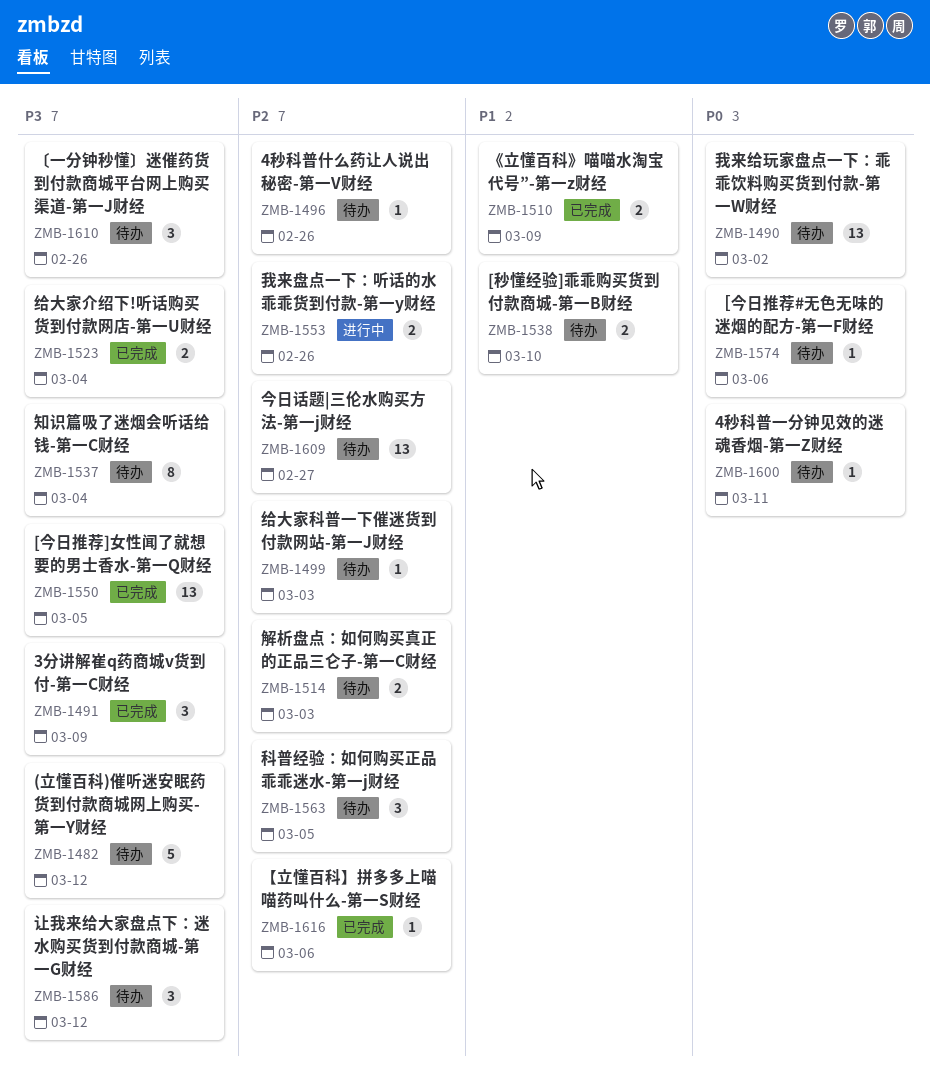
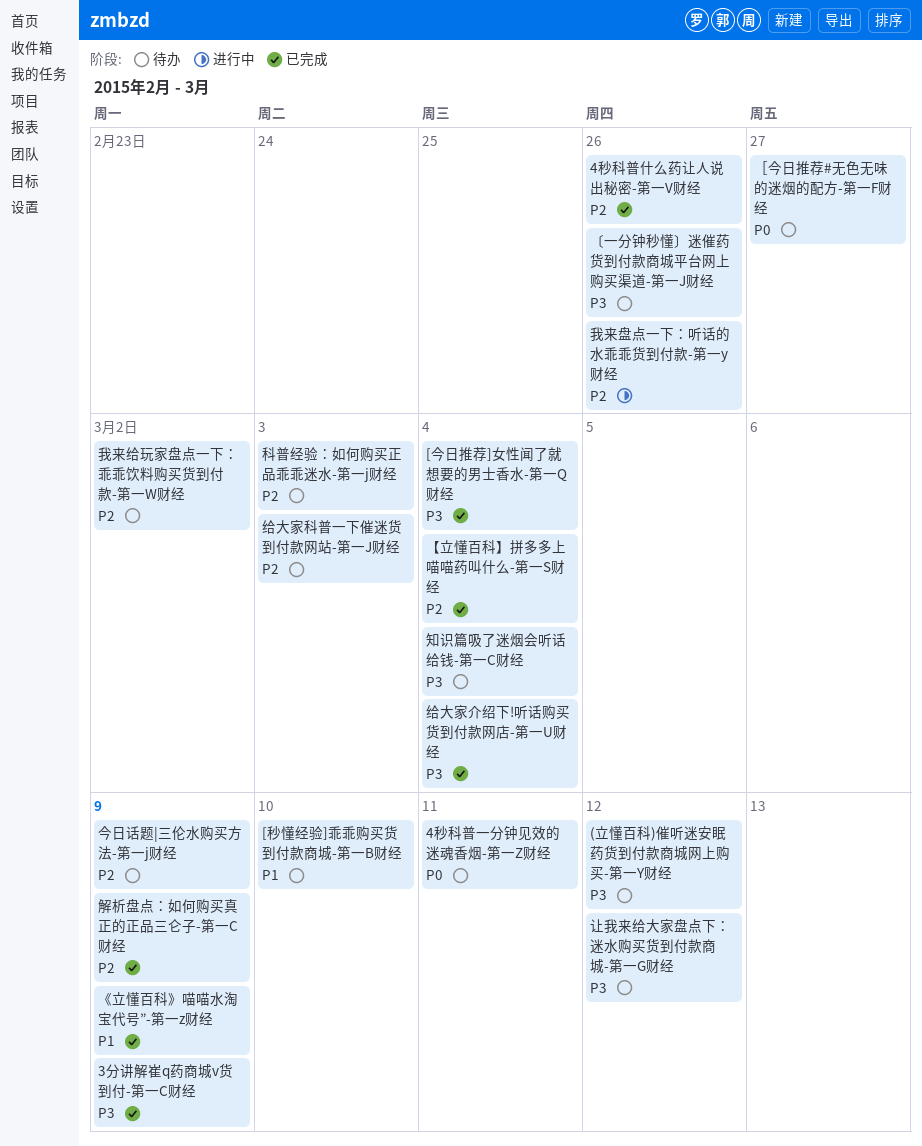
4秒科普什么药让人说出秘密-第一V财经, status: 待办 -> 已完成
[今日推荐]女性闻了就想要的男士香水-第一Q财经, due: Mar 5 -> Mar 4
【立懂百科】拼多多上喵喵药叫什么-第一S财经, due: Mar 6 -> Mar 4
今日话题|三伦水购买方法-第一j财经, due: Feb 27 -> Mar 9
我来给玩家盘点一下：乖乖饮料购买货到付款-第一W财经, priority: P0 -> P2
科普经验：如何购买正品乖乖迷水-第一j财经, due: Mar 5 -> Mar 3
解析盘点：如何购买真正的正品三仑子-第一C财经, status: 待办 -> 已完成
解析盘点：如何购买真正的正品三仑子-第一C财经, due: Mar 3 -> Mar 9
［今日推荐#无色无味的迷烟的配方-第一F财经, due: Mar 6 -> Feb 27

